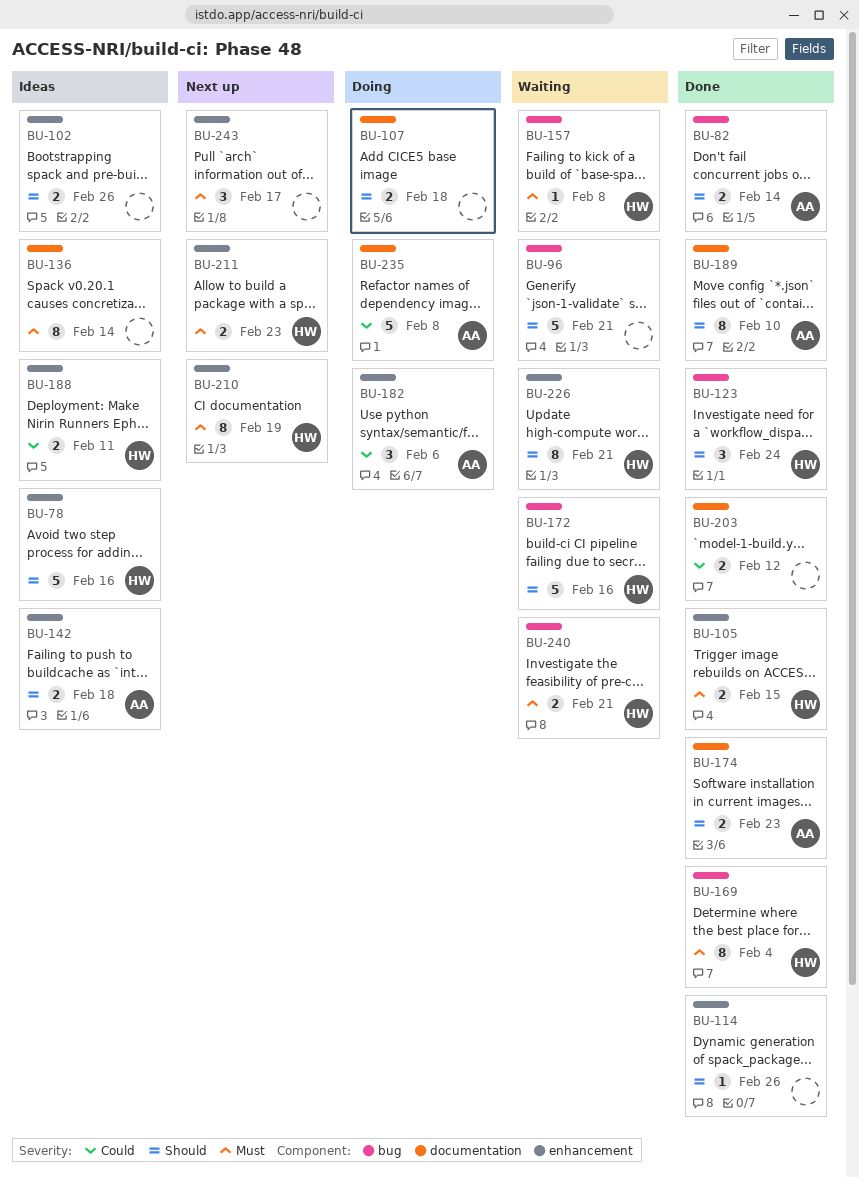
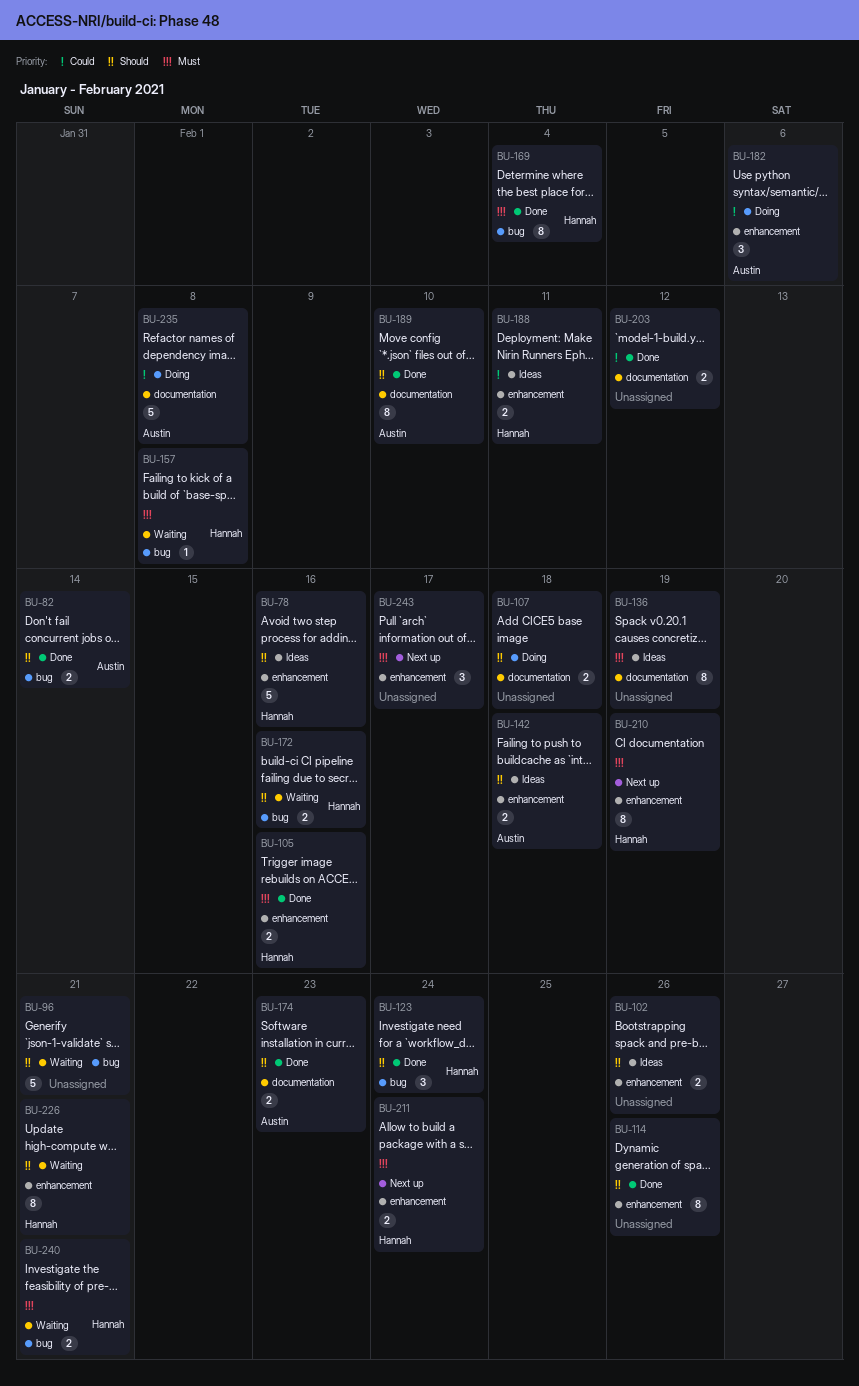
BU-105, due: Feb 15 -> Feb 16
BU-114, estimate: 1 -> 8
BU-136, due: Feb 14 -> Feb 19
BU-172, estimate: 5 -> 2
BU-211, due: Feb 23 -> Feb 24

